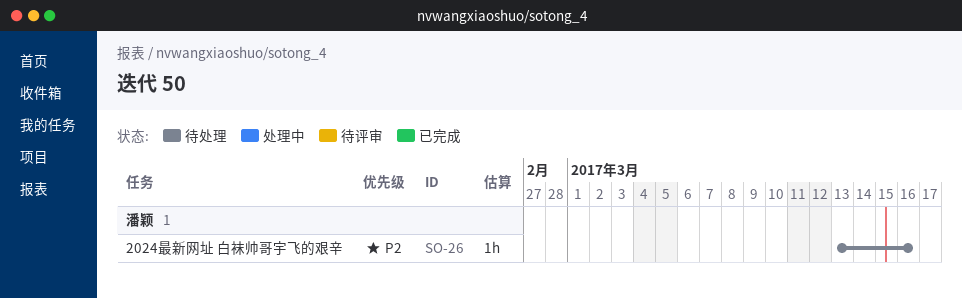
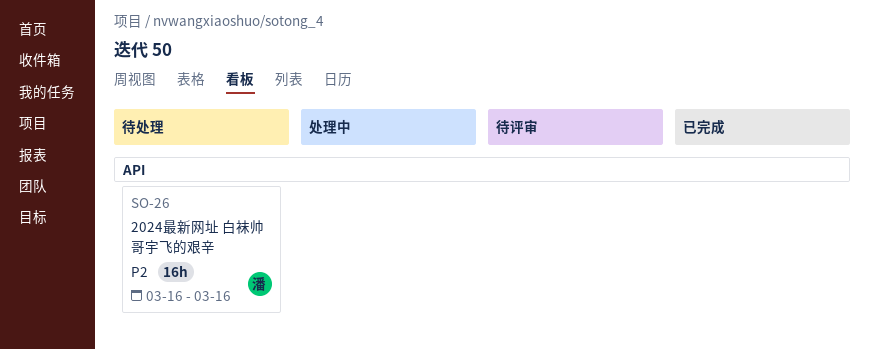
SO-26, estimate: 1h -> 16h
SO-26, start: Mar 13 -> Mar 16

